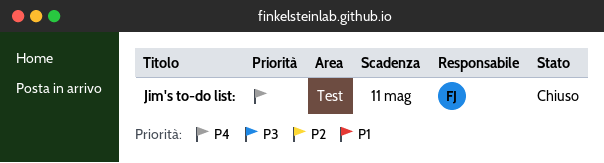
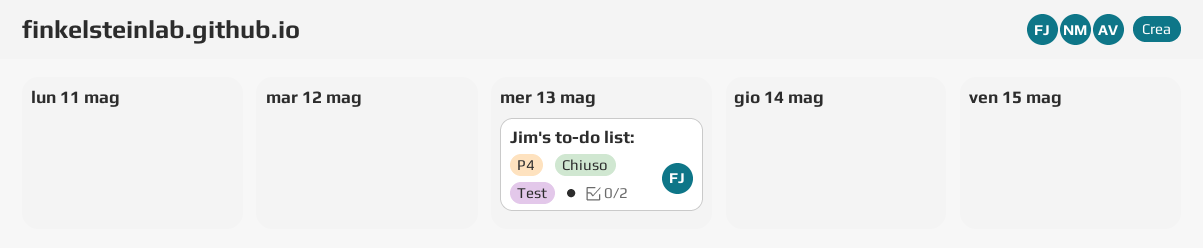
Jim's to-do list:, due: May 11 -> May 13

